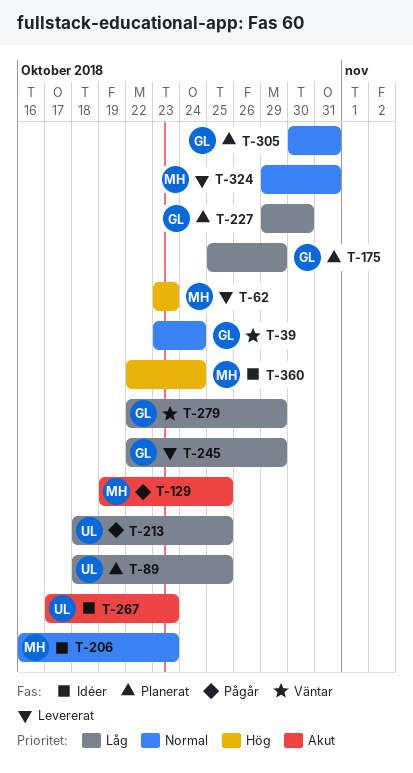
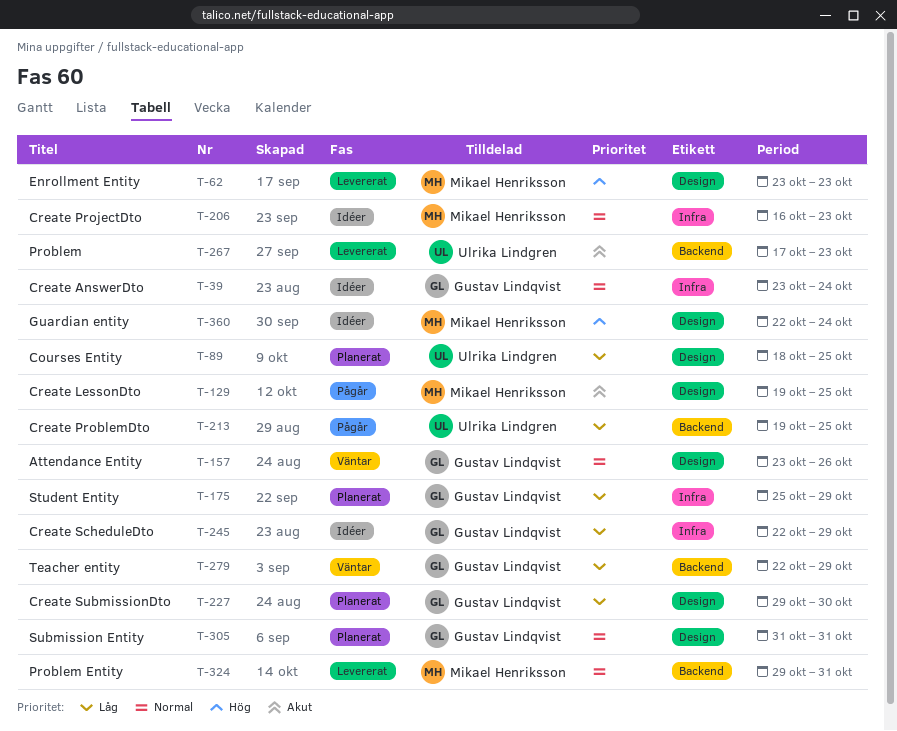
T-39, status: Väntar -> Idéer
T-157: none -> present
T-213, start: Oct 18 -> Oct 19
T-245, status: Levererat -> Idéer
T-267, status: Idéer -> Levererat
T-305, start: Oct 30 -> Oct 31

